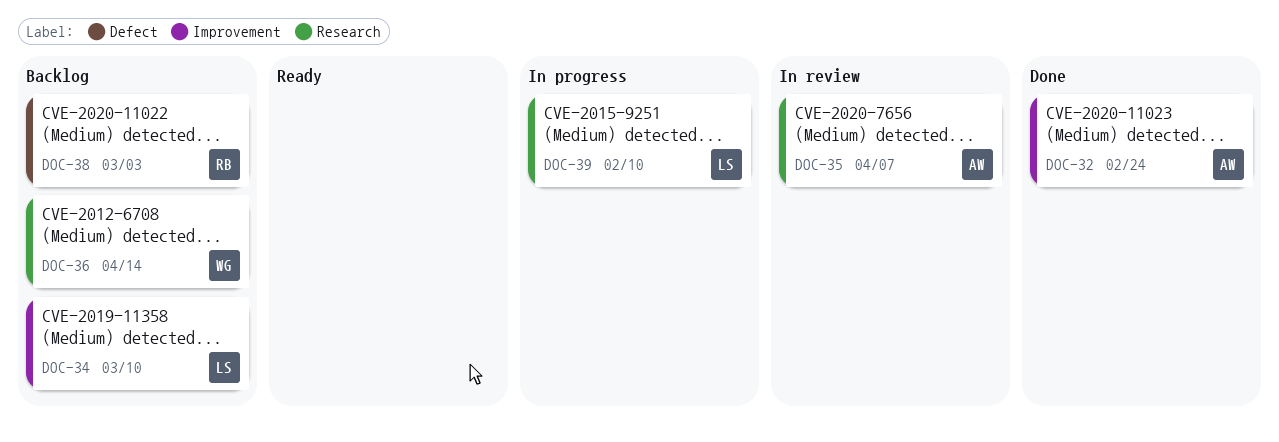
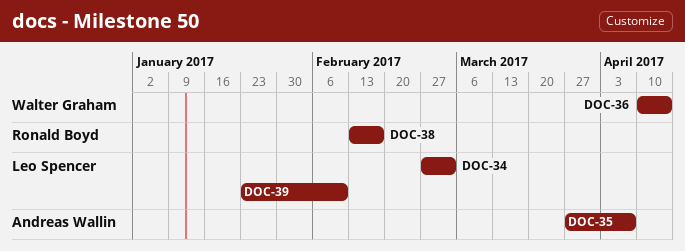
DOC-32: present -> none
DOC-34, due: Mar 10 -> Mar 3
DOC-38, due: Mar 3 -> Feb 17

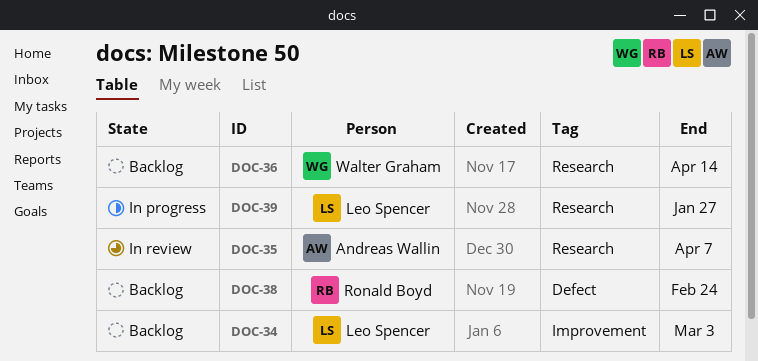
DOC-38, due: Feb 17 -> Feb 24
DOC-39, due: Feb 10 -> Jan 27

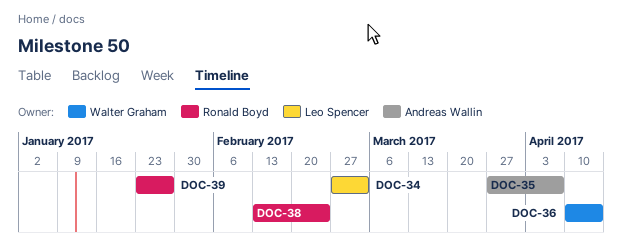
DOC-39, owner: Leo Spencer -> Ronald Boyd

